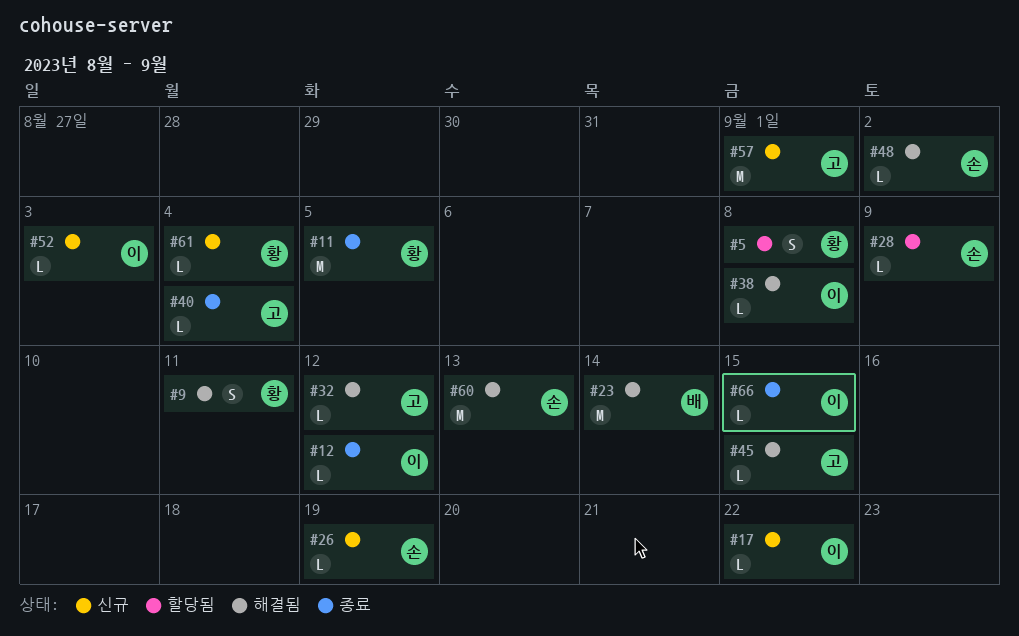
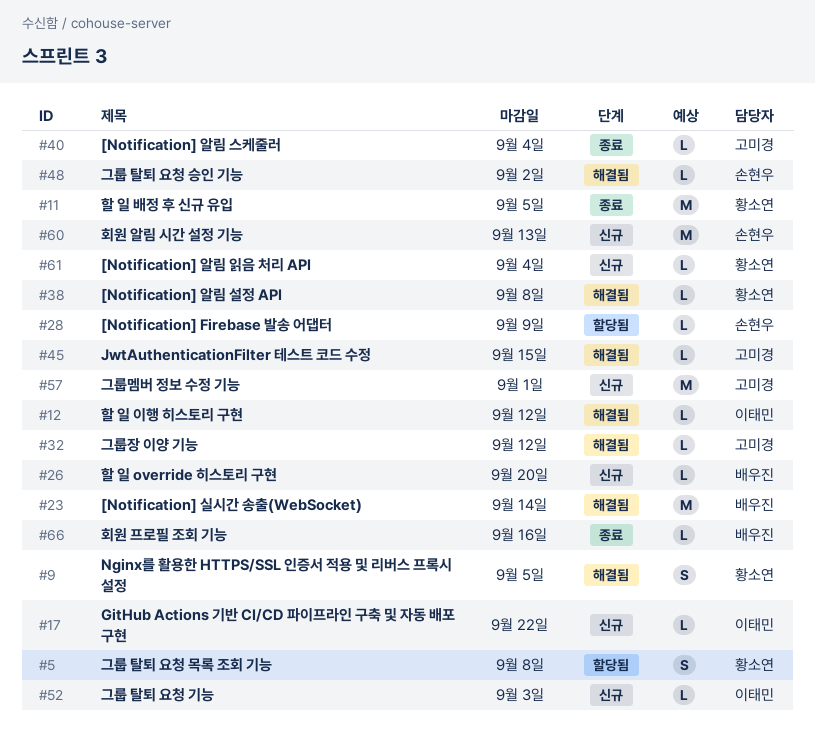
#9, due: Sep 11 -> Sep 5
#12, status: 종료 -> 해결됨
#26, owner: 손현우 -> 배우진
#26, due: Sep 19 -> Sep 20
#38, owner: 이태민 -> 황소연
#60, status: 해결됨 -> 신규
#66, owner: 이태민 -> 배우진
#66, due: Sep 15 -> Sep 16

